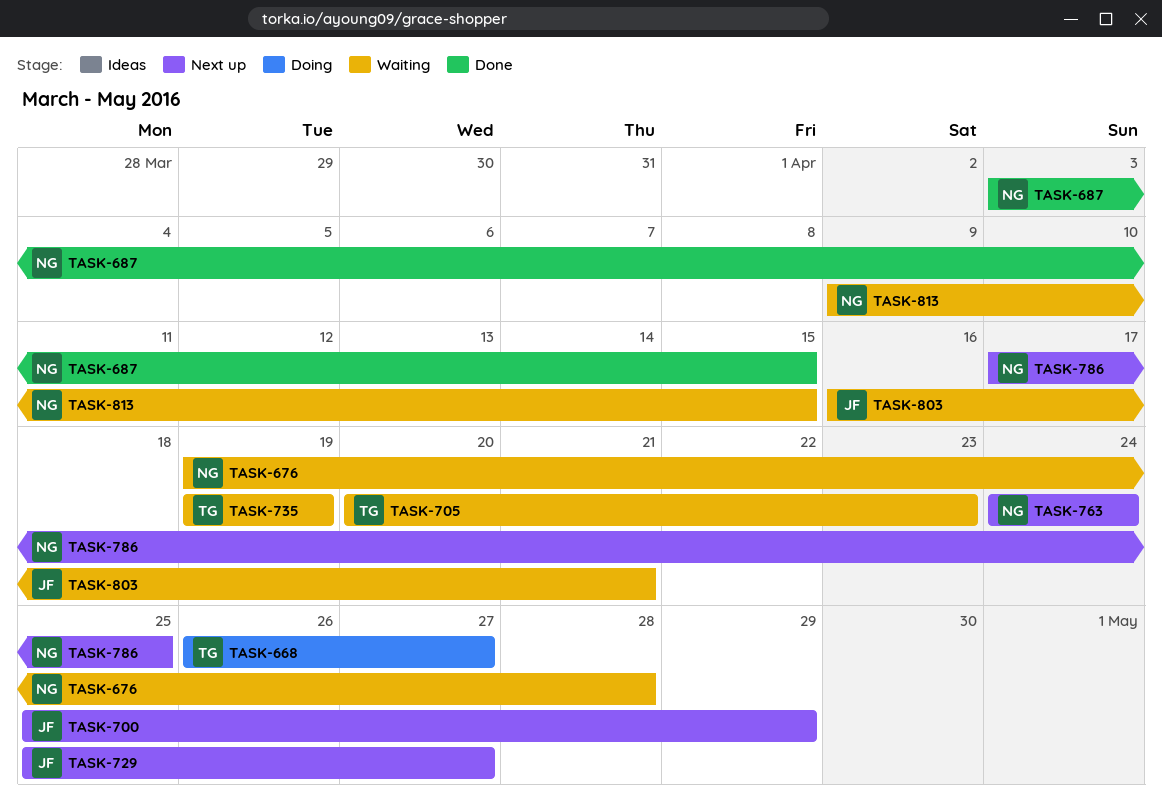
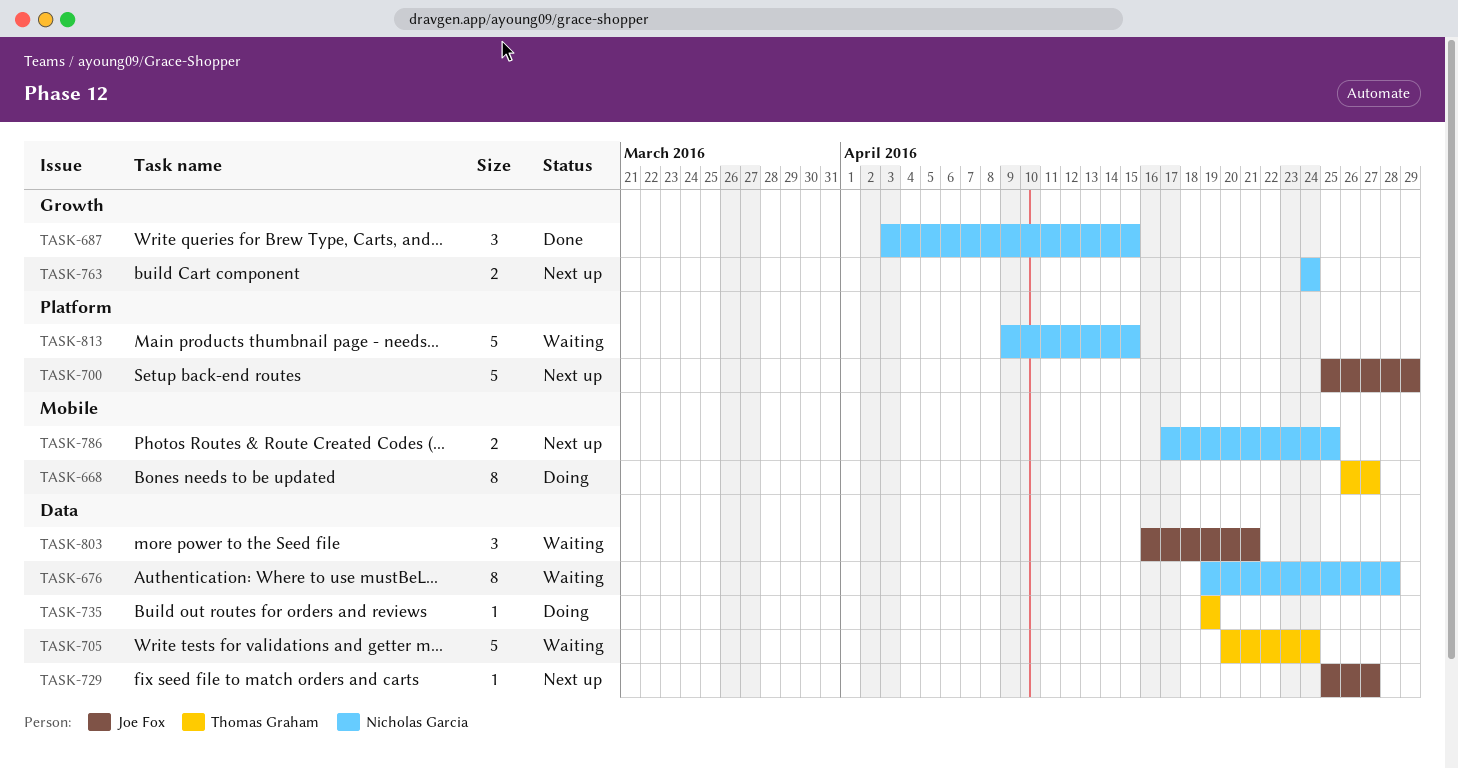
TASK-705, due: Apr 23 -> Apr 24
TASK-735, status: Waiting -> Doing

